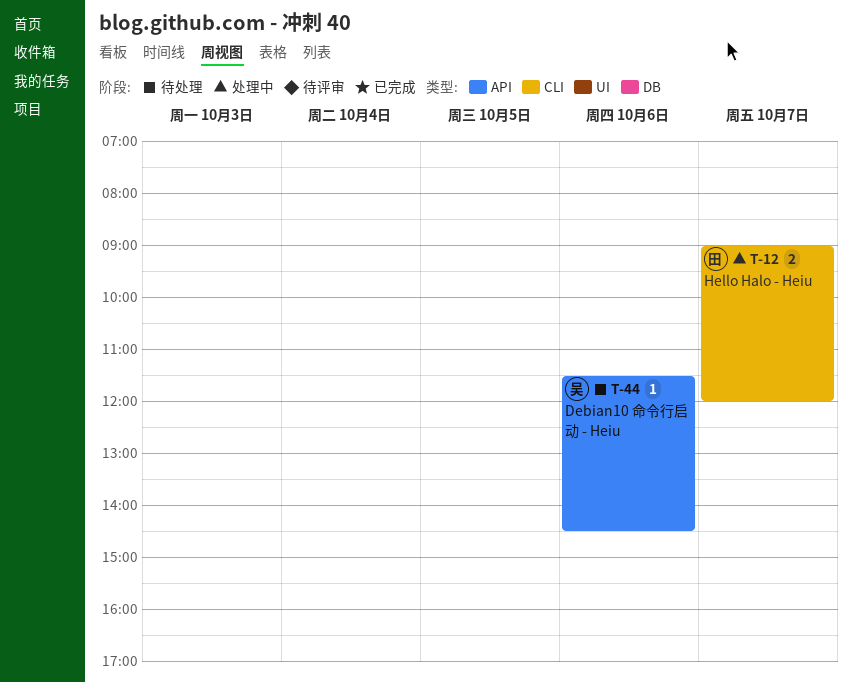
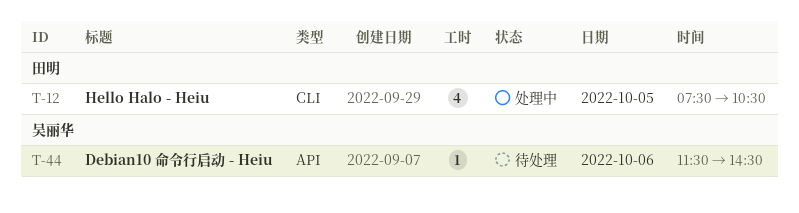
T-12, estimate: 2 -> 4
T-12, day: Oct 7 -> Oct 5
T-12, begins: 09:00 -> 07:30
T-12, ends: 12:00 -> 10:30

